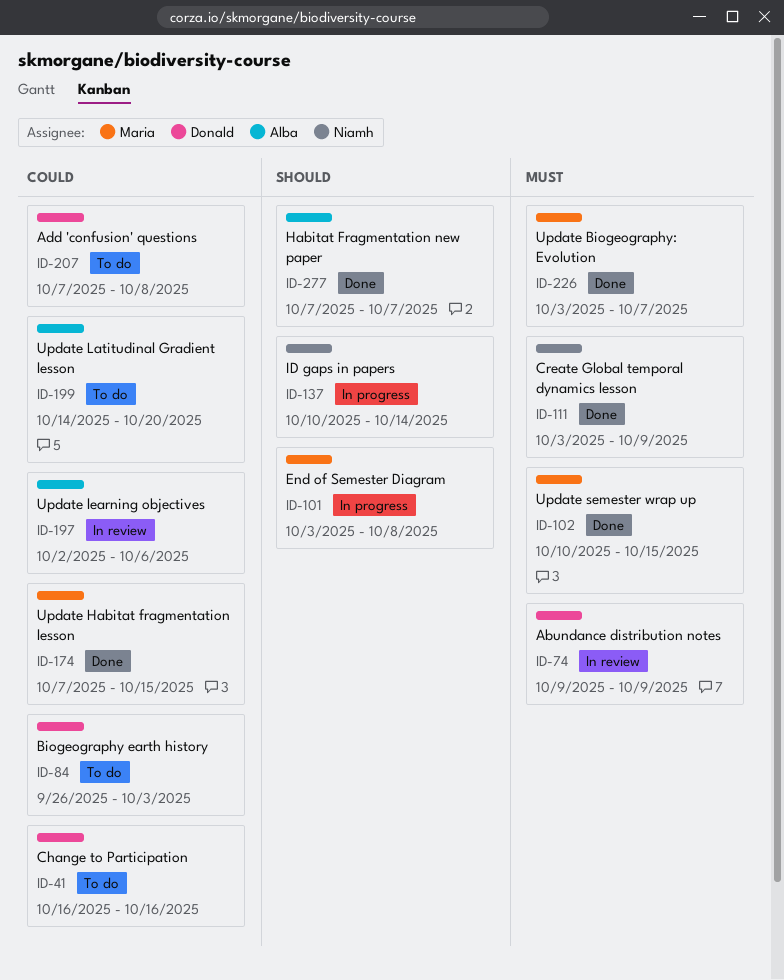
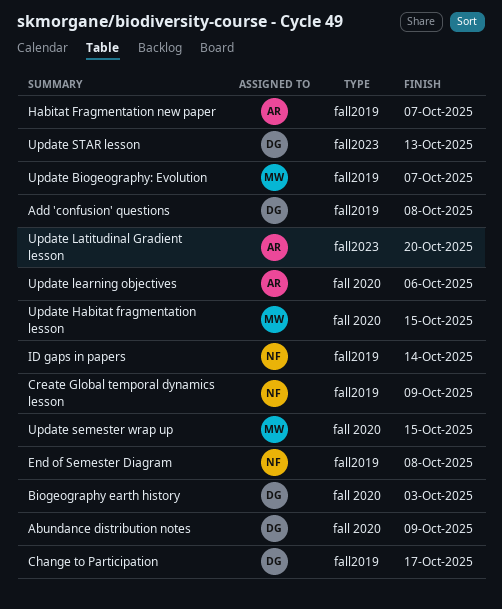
Change to Participation, due: Oct 16 -> Oct 17
End of Semester Diagram, owner: Maria -> Niamh
Update STAR lesson: none -> present

